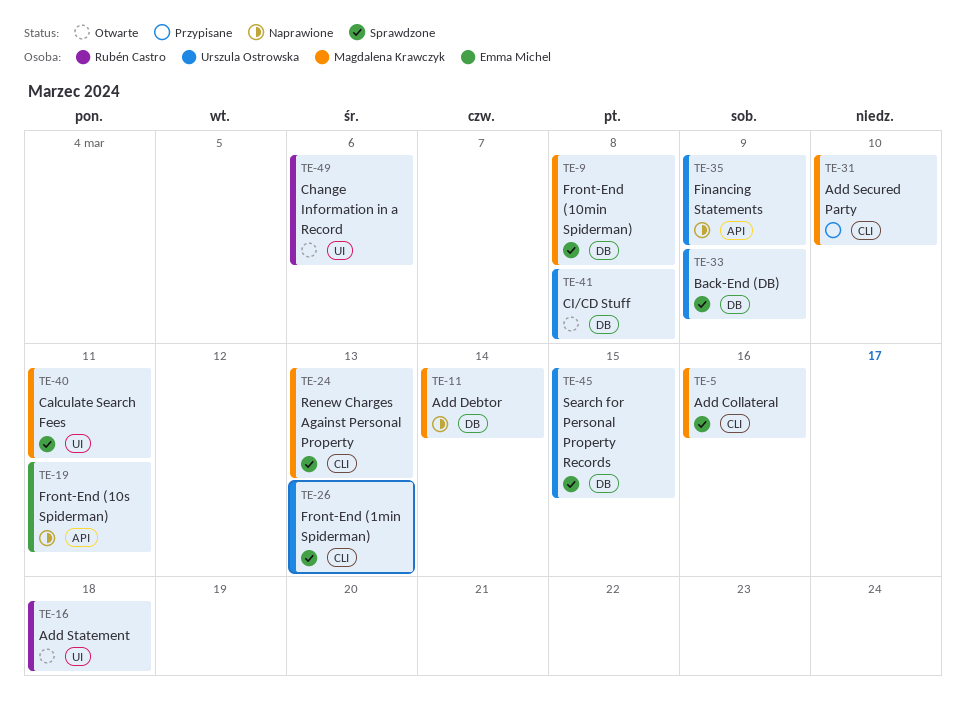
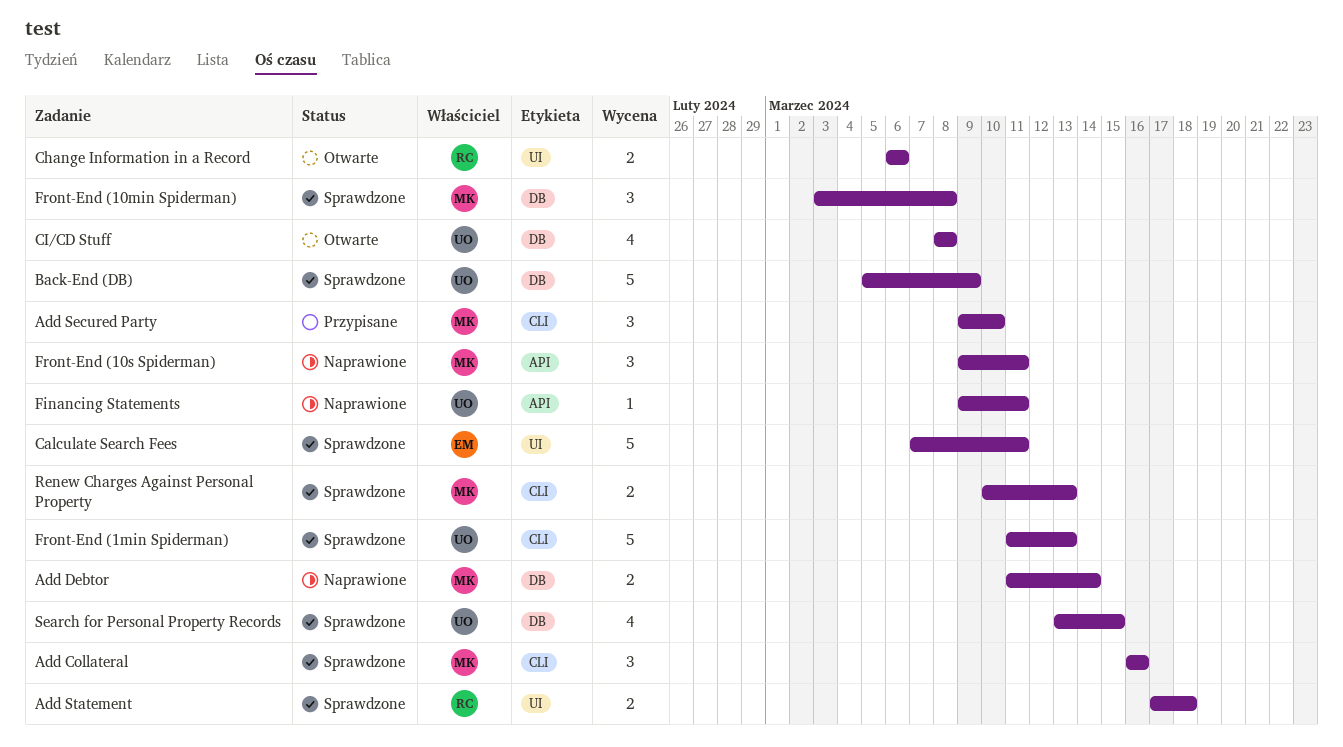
Add Statement, status: Otwarte -> Sprawdzone
Calculate Search Fees, owner: Magdalena Krawczyk -> Emma Michel
Financing Statements, due: Mar 9 -> Mar 11
Front-End (10s Spiderman), owner: Emma Michel -> Magdalena Krawczyk

